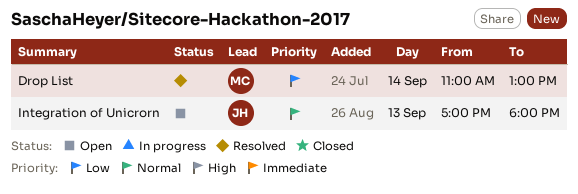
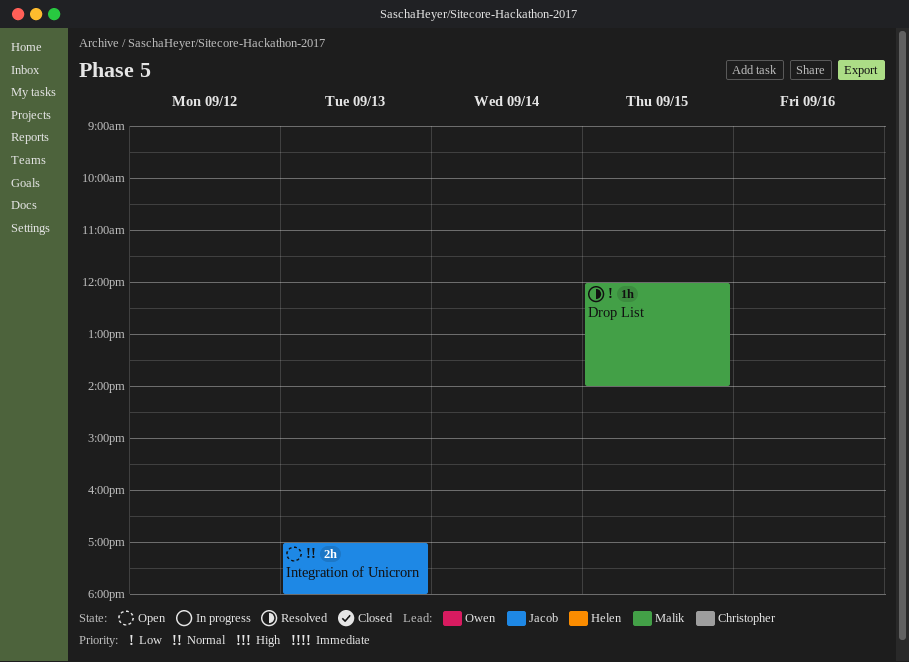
Drop List, day: Sep 14 -> Sep 15
Drop List, begins: 11:00 -> 12:00
Drop List, ends: 13:00 -> 14:00

